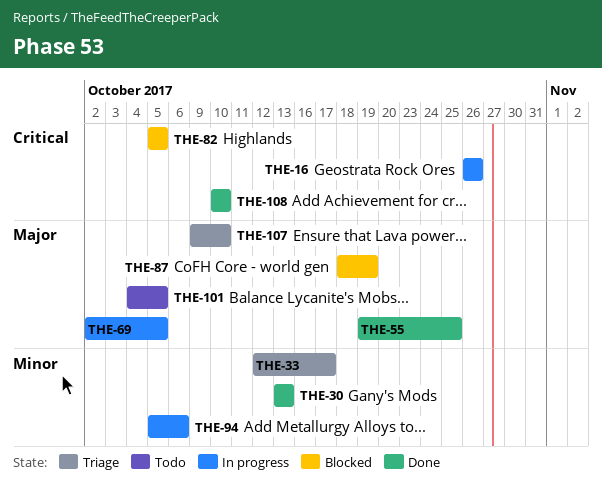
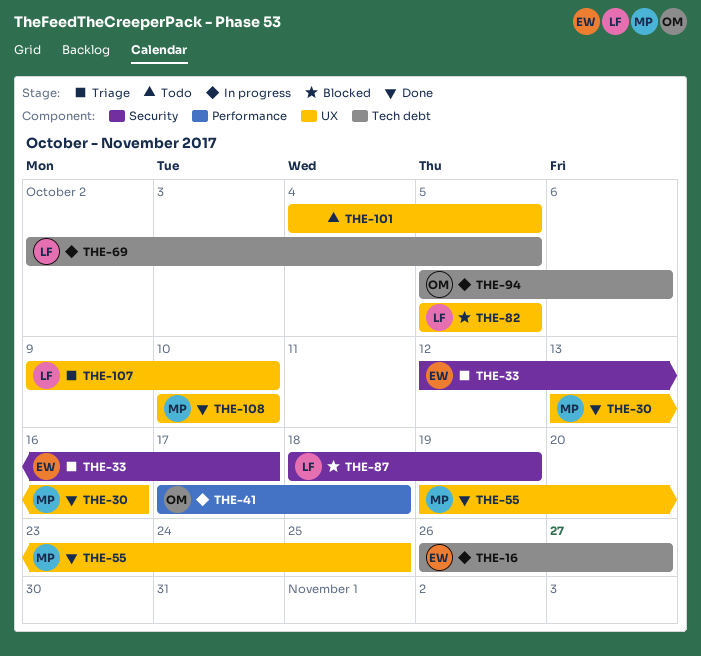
THE-16, due: Oct 26 -> Oct 27
THE-30, due: Oct 13 -> Oct 16
THE-41: none -> present

